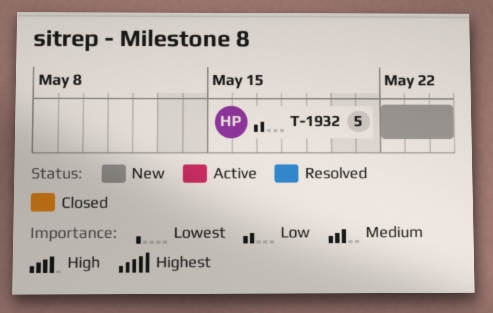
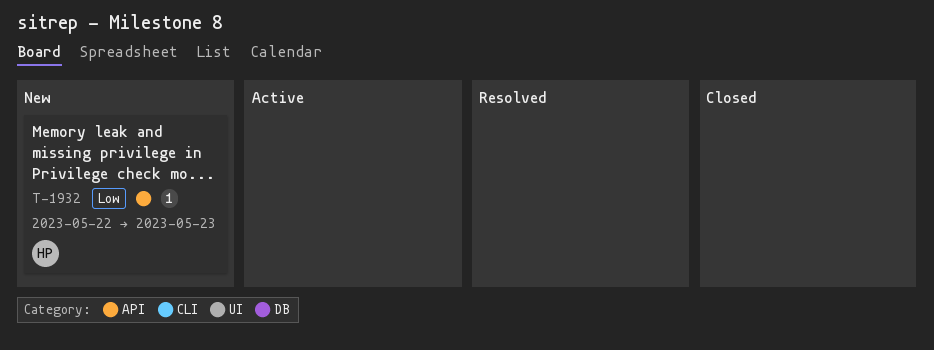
T-1932, estimate: 5 -> 1
T-1932, due: May 24 -> May 23

